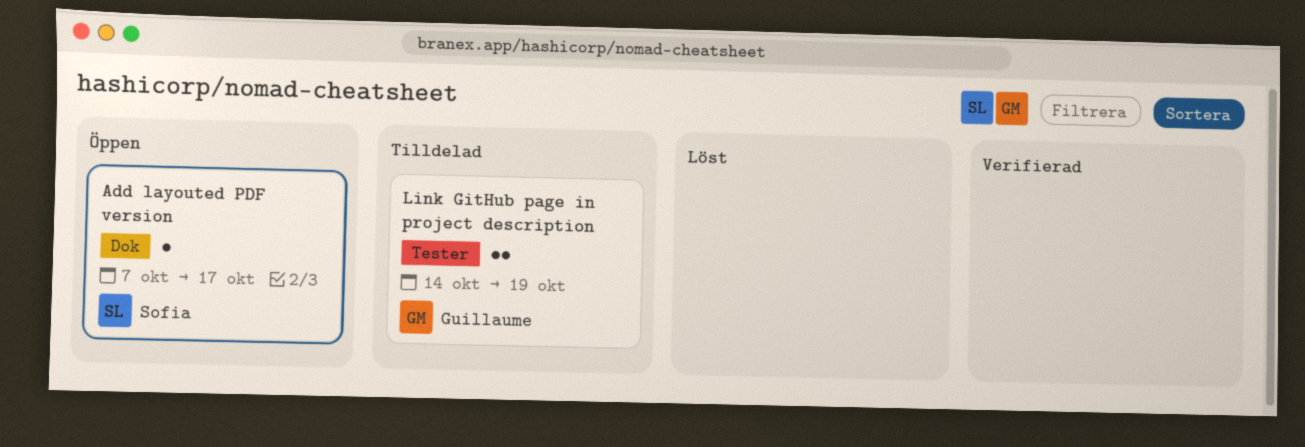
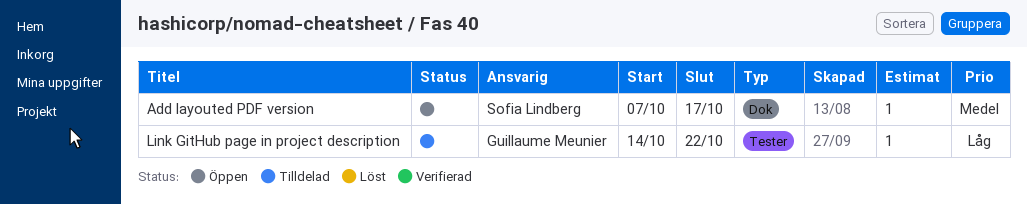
Link GitHub page in project description, estimate: 2 -> 1
Link GitHub page in project description, due: Oct 19 -> Oct 22

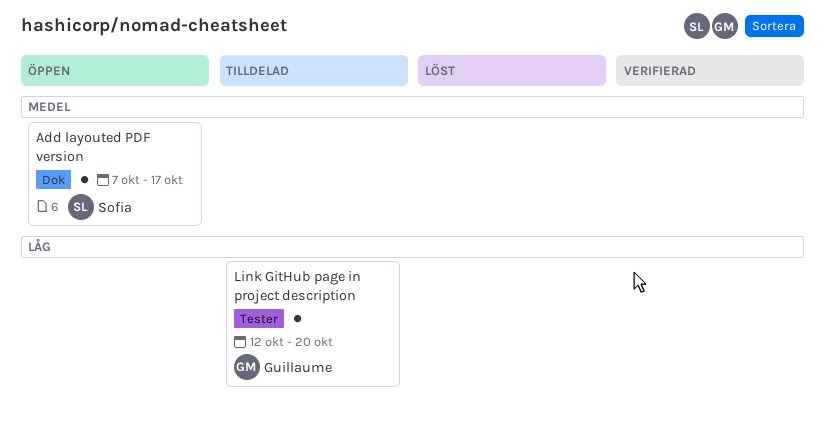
Link GitHub page in project description, start: Oct 14 -> Oct 12
Link GitHub page in project description, due: Oct 22 -> Oct 20

